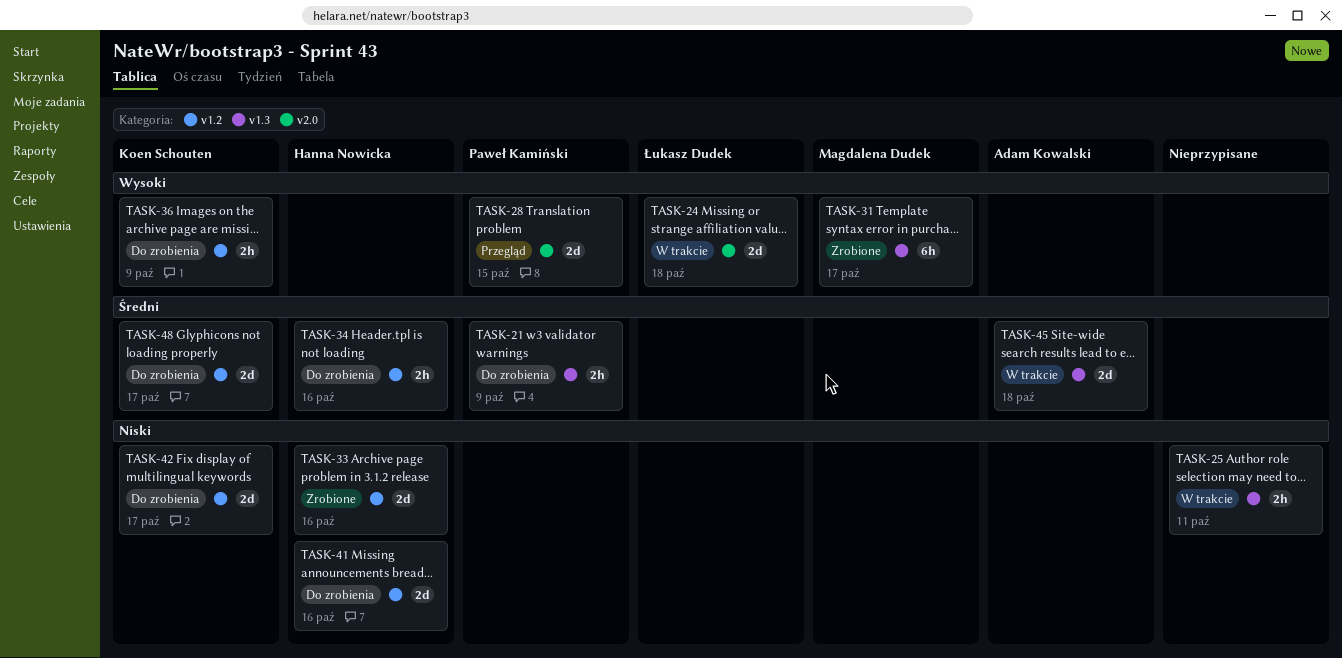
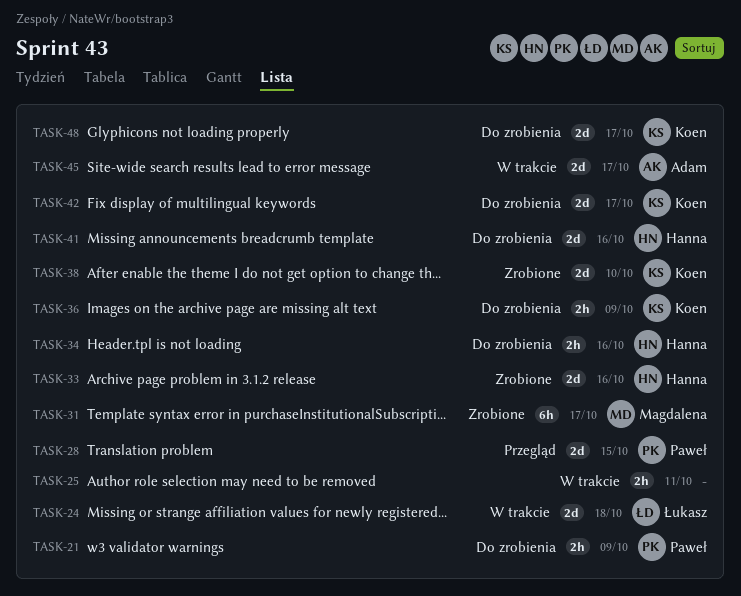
TASK-38: none -> present
TASK-45, due: Oct 18 -> Oct 17

